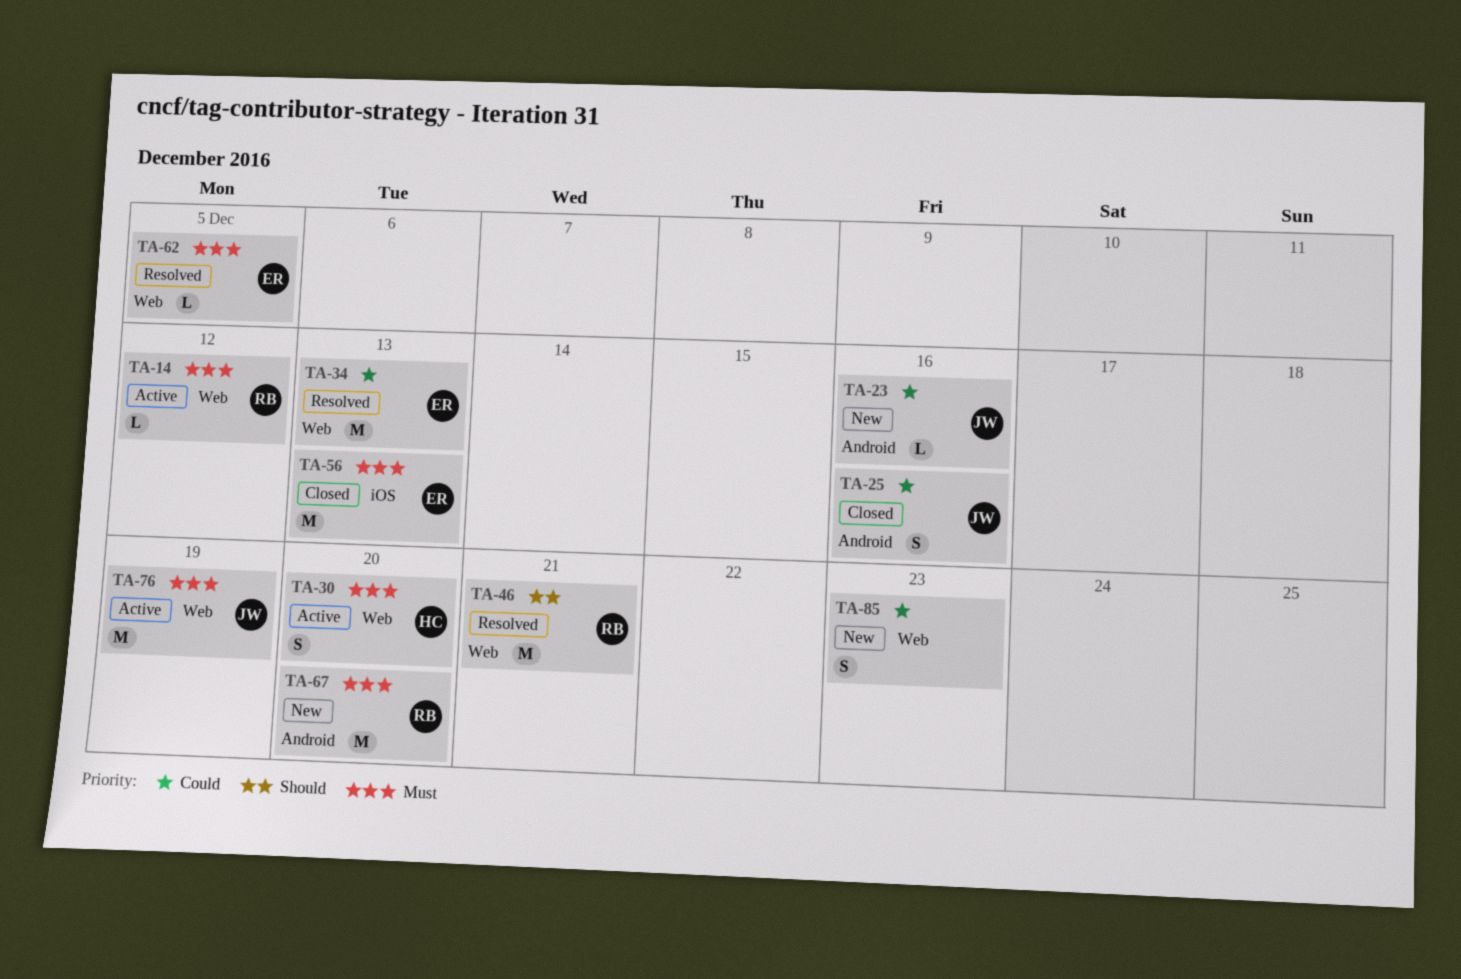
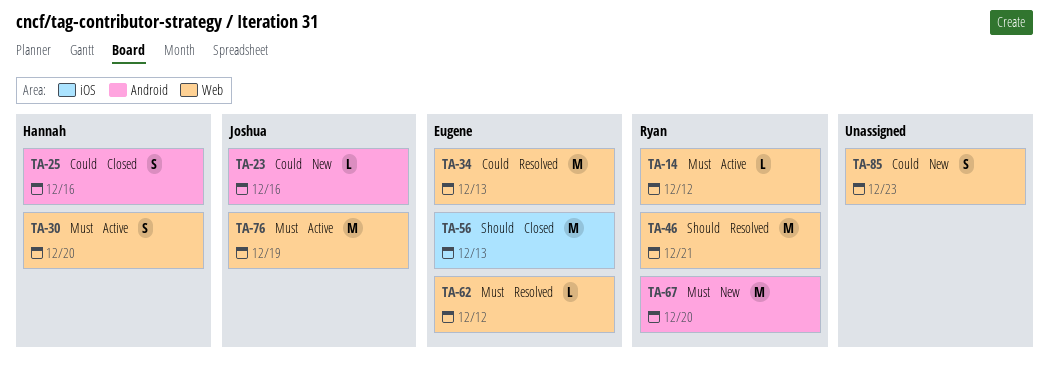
TA-25, owner: Joshua -> Hannah
TA-56, priority: Must -> Should
TA-62, due: Dec 5 -> Dec 12

